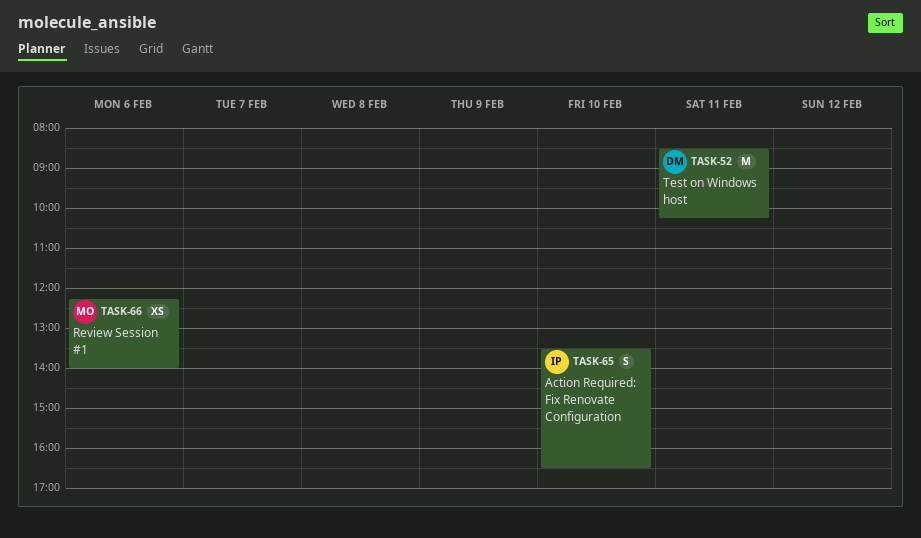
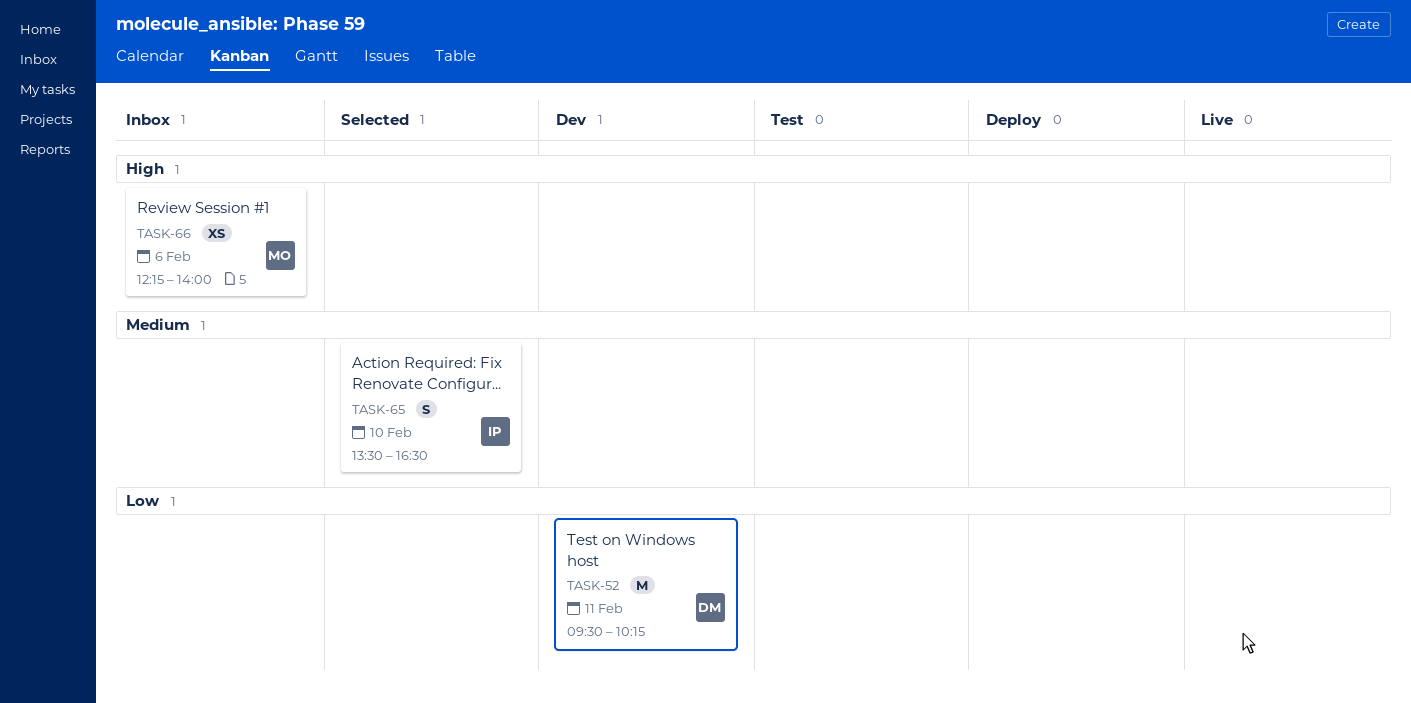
TASK-52, begins: 08:30 -> 09:30

